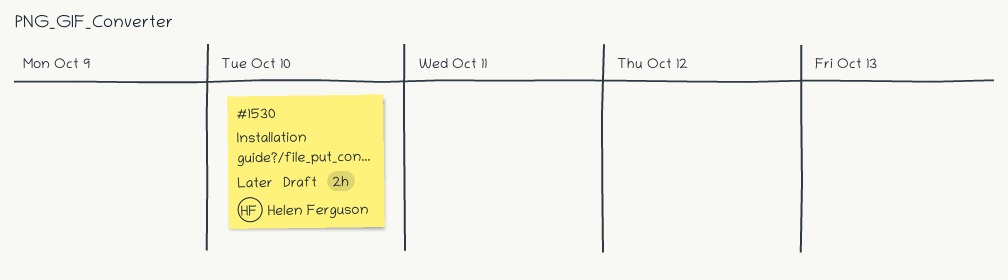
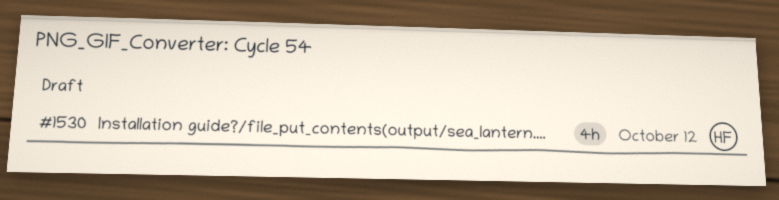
#1530, estimate: 2h -> 4h
#1530, due: Oct 10 -> Oct 12

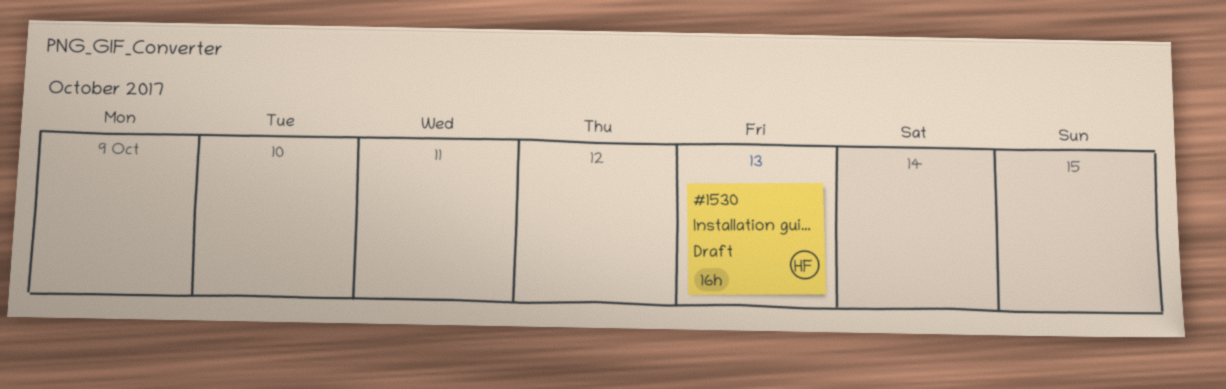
#1530, estimate: 4h -> 16h
#1530, due: Oct 12 -> Oct 13

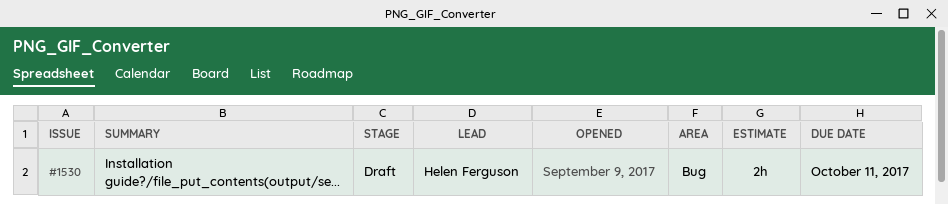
#1530, estimate: 16h -> 2h
#1530, due: Oct 13 -> Oct 11

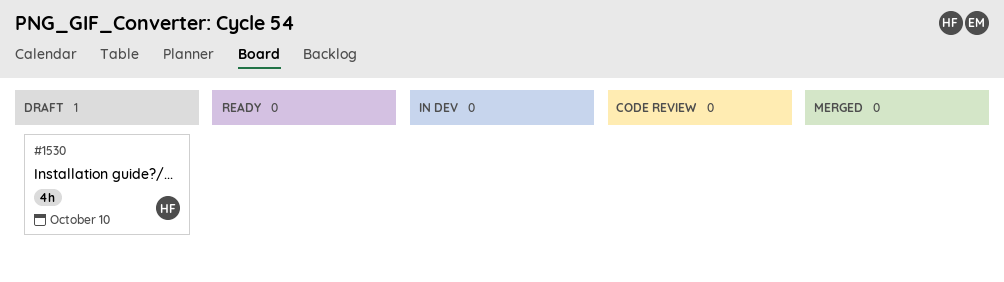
#1530, estimate: 2h -> 4h
#1530, due: Oct 11 -> Oct 10

